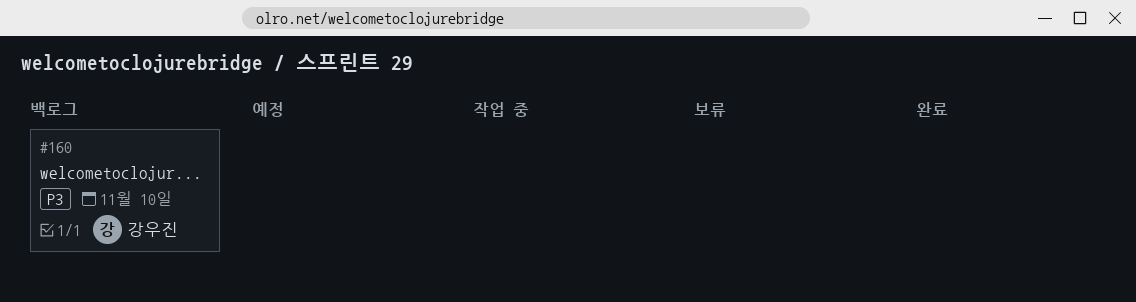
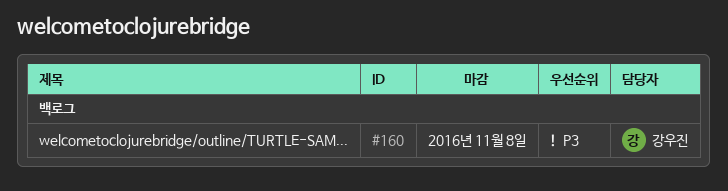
#160, due: Nov 10 -> Nov 8

